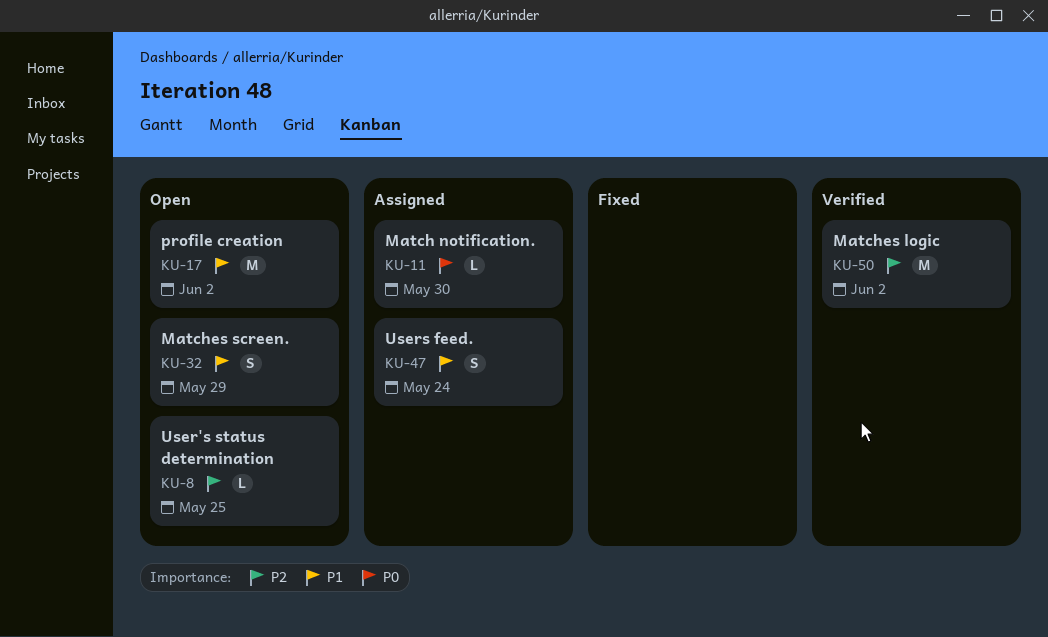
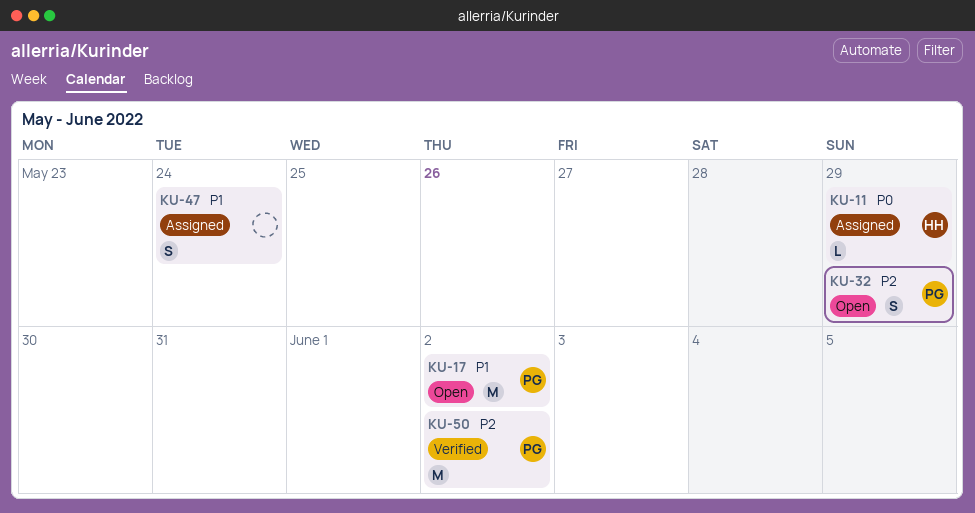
KU-8: present -> none
KU-11, due: May 30 -> May 29
KU-32, priority: P1 -> P2

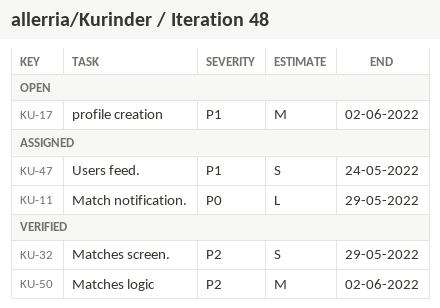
KU-32, status: Open -> Verified

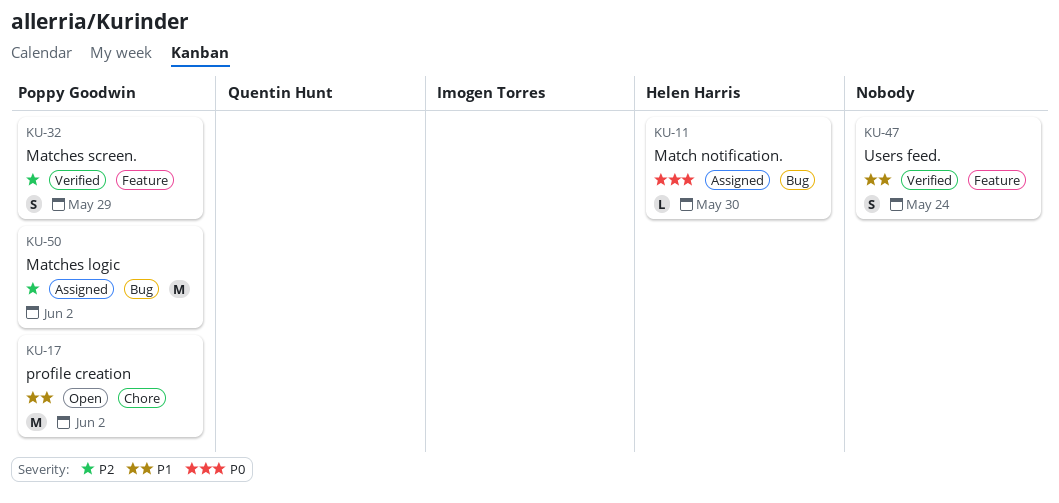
KU-11, due: May 29 -> May 30
KU-47, status: Assigned -> Verified
KU-50, status: Verified -> Assigned

